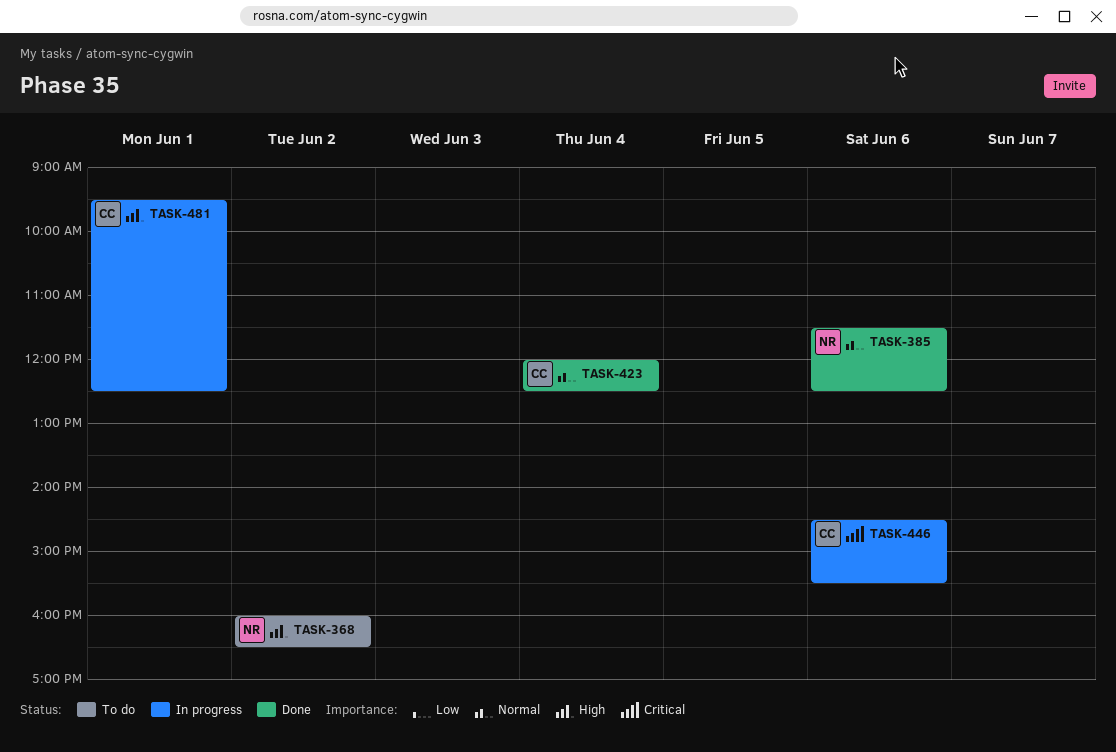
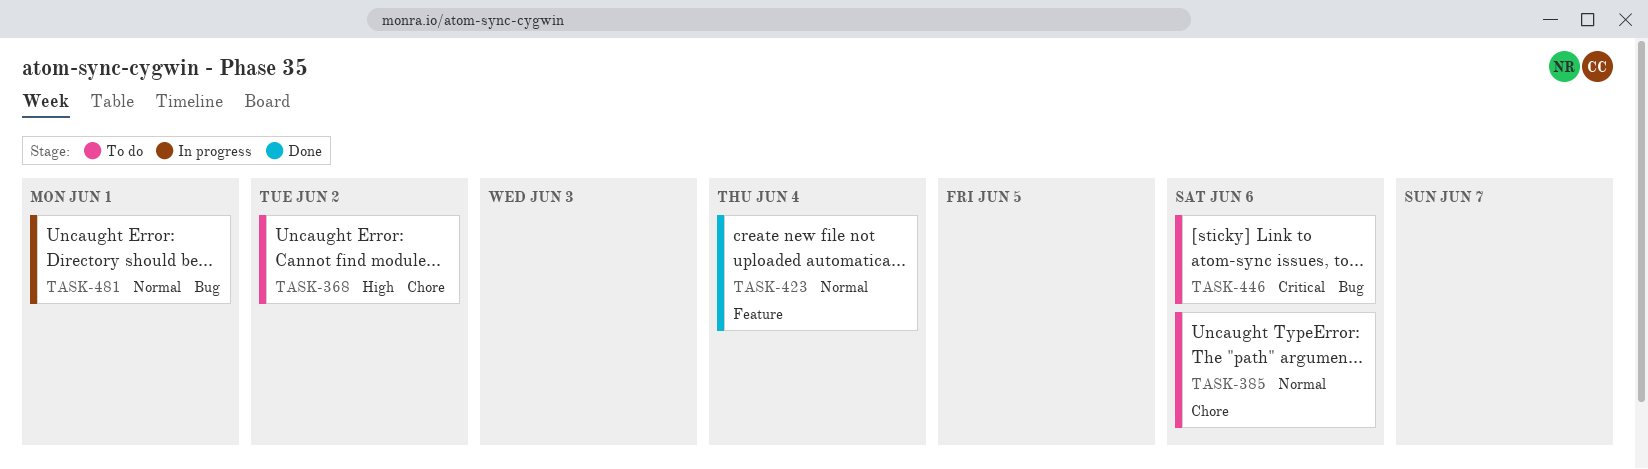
TASK-385, status: Done -> To do
TASK-446, status: In progress -> To do
TASK-481, priority: High -> Normal

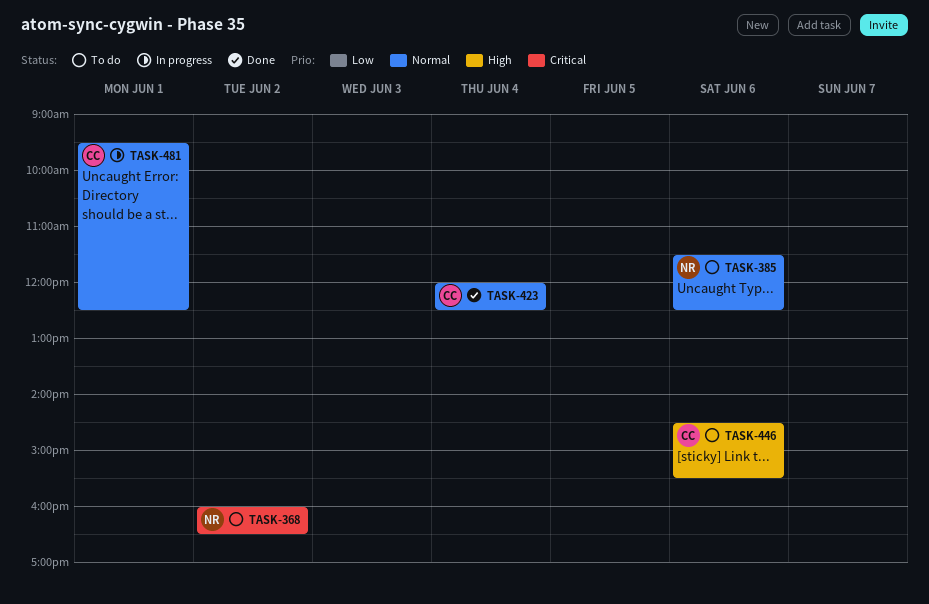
TASK-368, priority: High -> Critical
TASK-446, priority: Critical -> High

